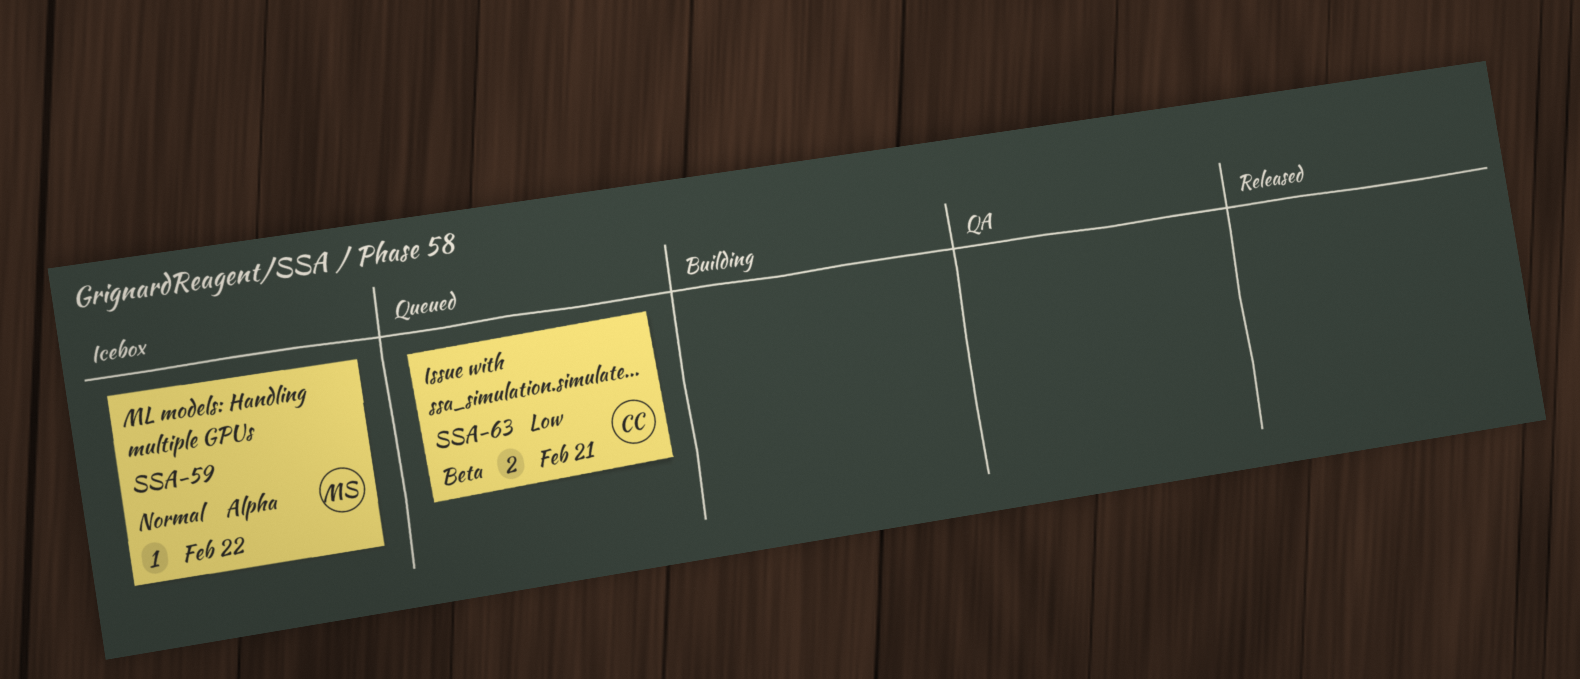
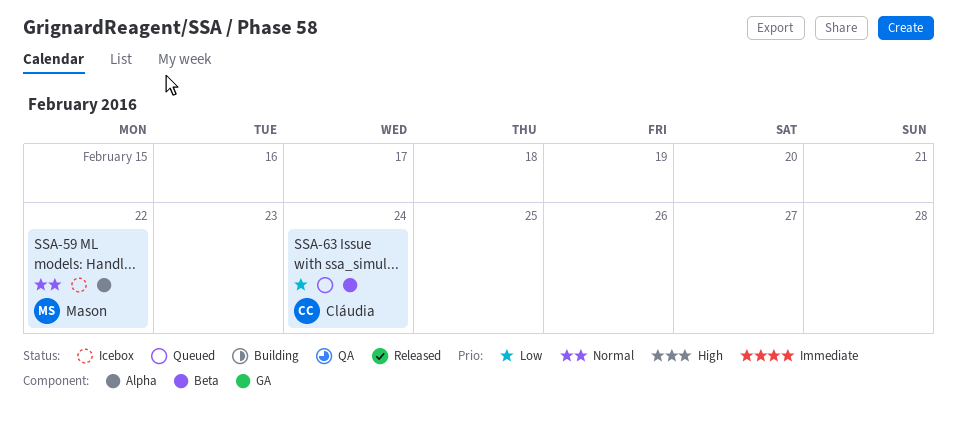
SSA-63, due: Feb 21 -> Feb 24

